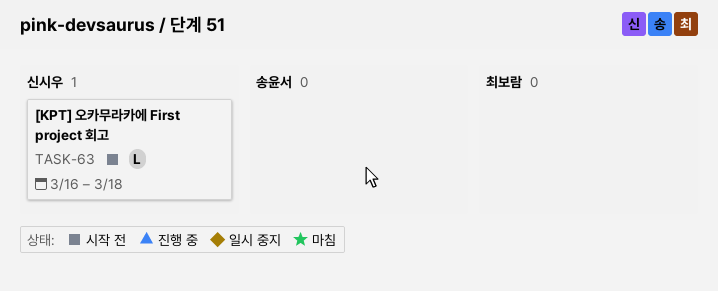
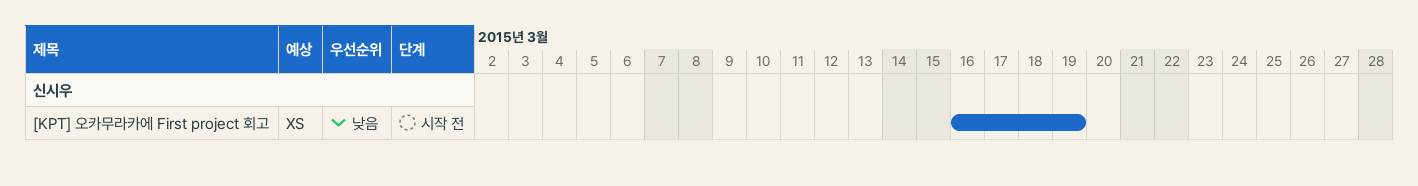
[KPT] 오카무라카에 First project 회고, estimate: L -> XS
[KPT] 오카무라카에 First project 회고, due: Mar 18 -> Mar 19

